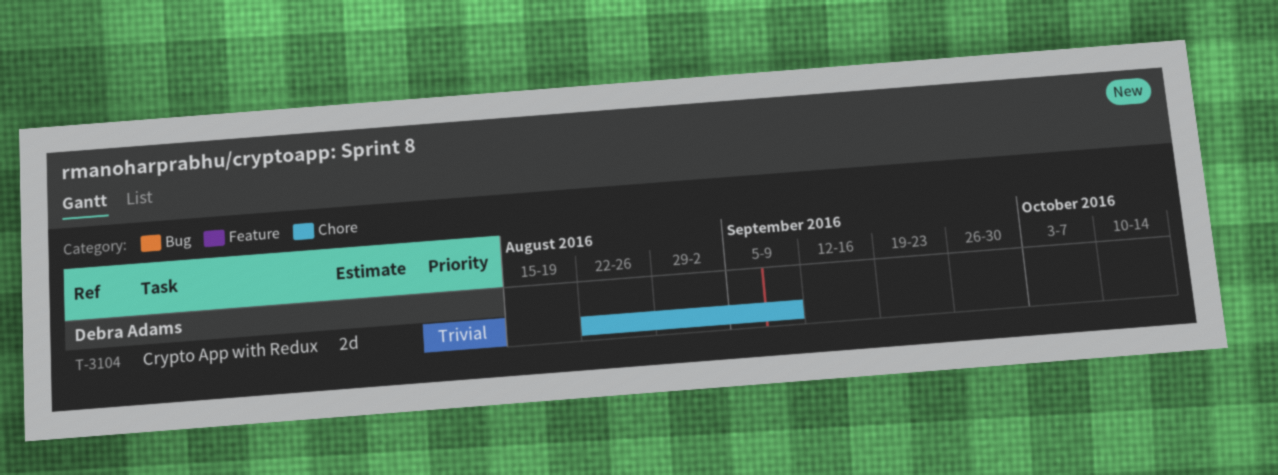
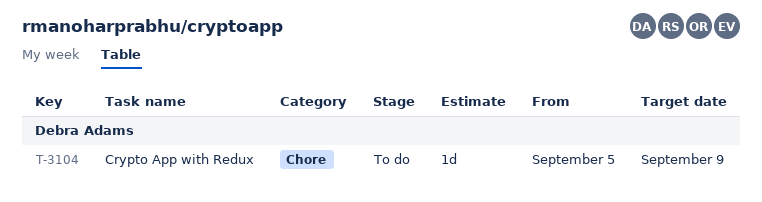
T-3104, estimate: 2d -> 1d
T-3104, start: Aug 22 -> Sep 5

